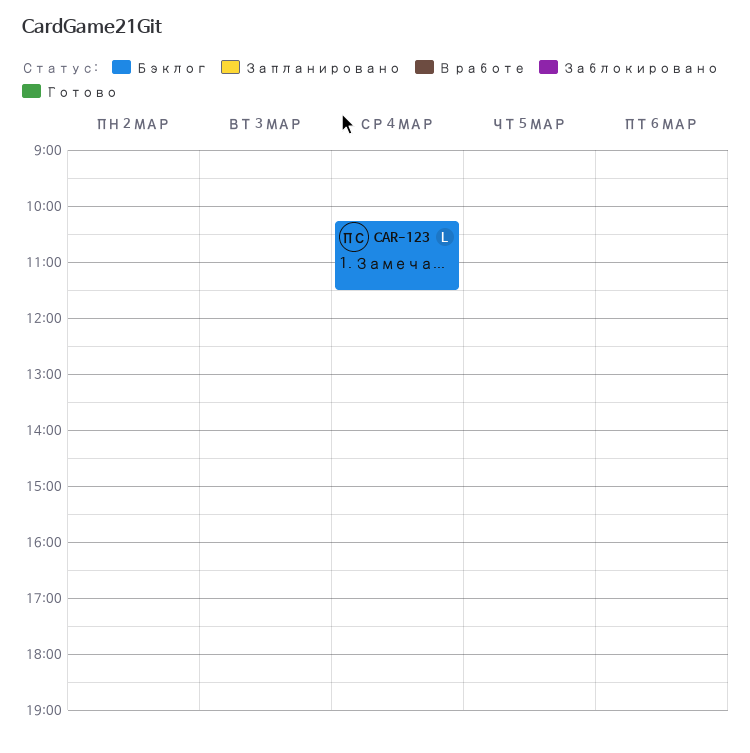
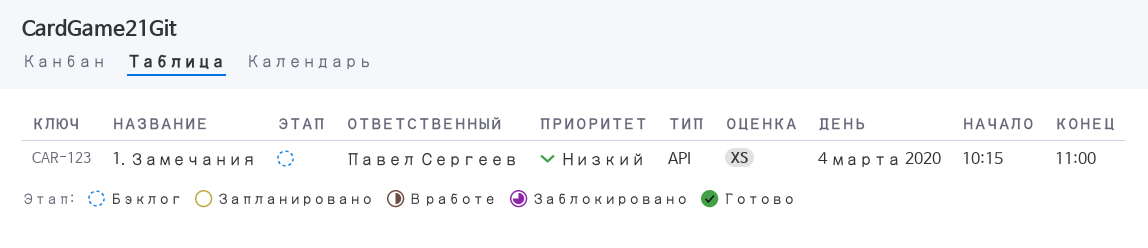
CAR-123, estimate: L -> XS
CAR-123, ends: 11:30 -> 11:00

